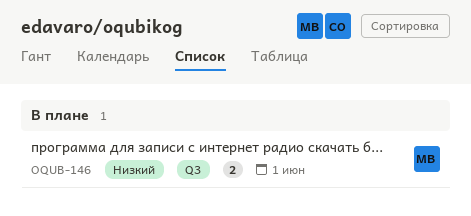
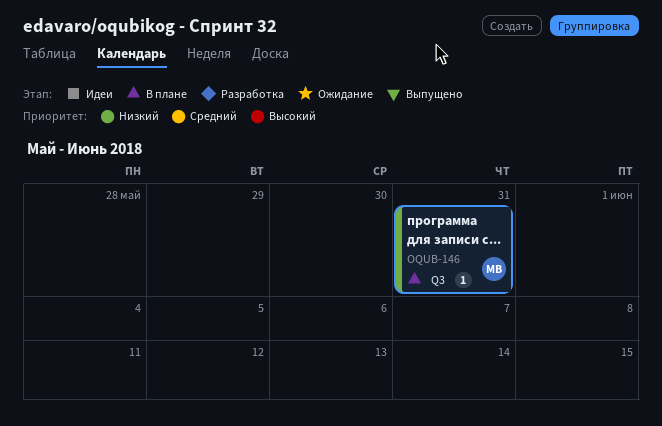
OQUB-146, estimate: 2 -> 1
OQUB-146, due: Jun 1 -> May 31

